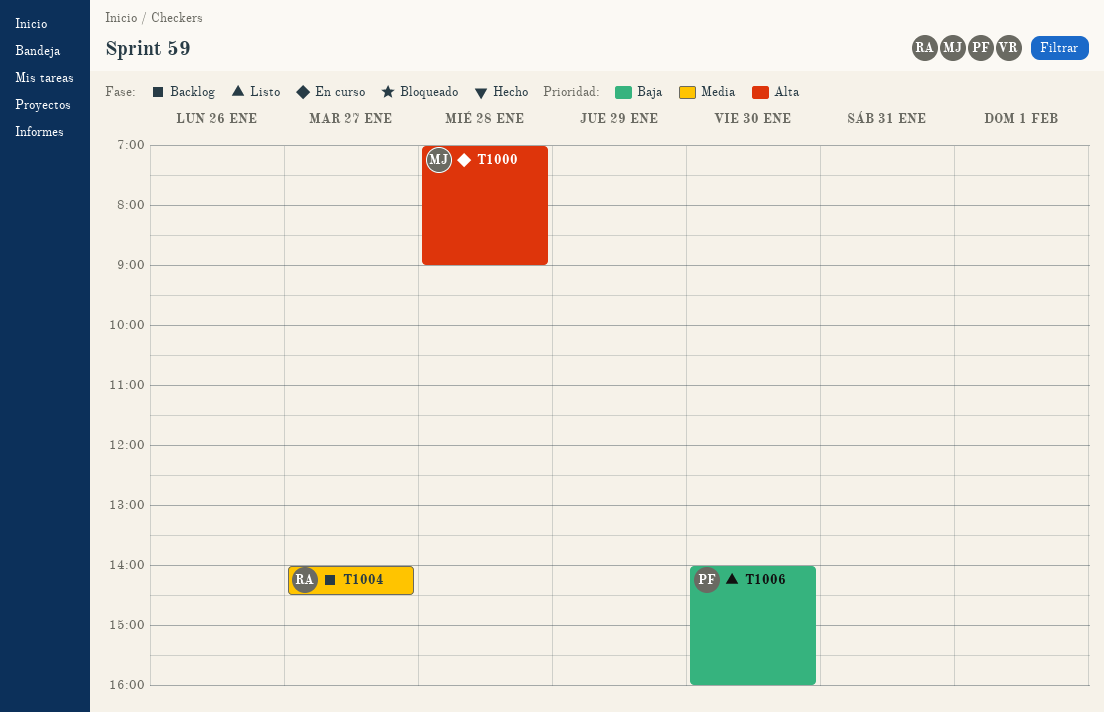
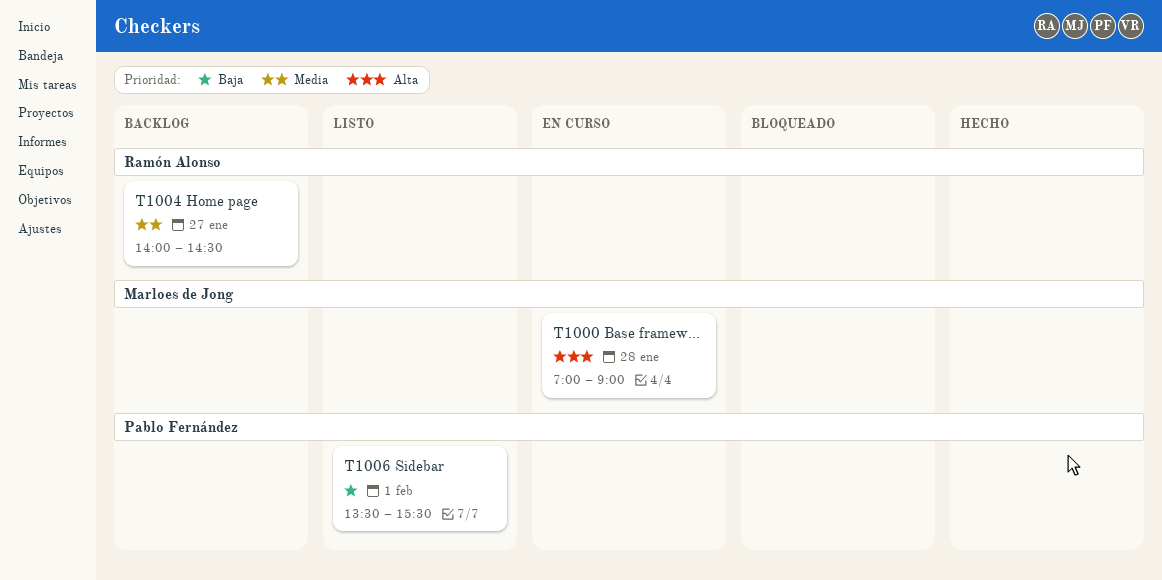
T1006, day: Jan 30 -> Feb 1
T1006, begins: 14:00 -> 13:30
T1006, ends: 16:00 -> 15:30

